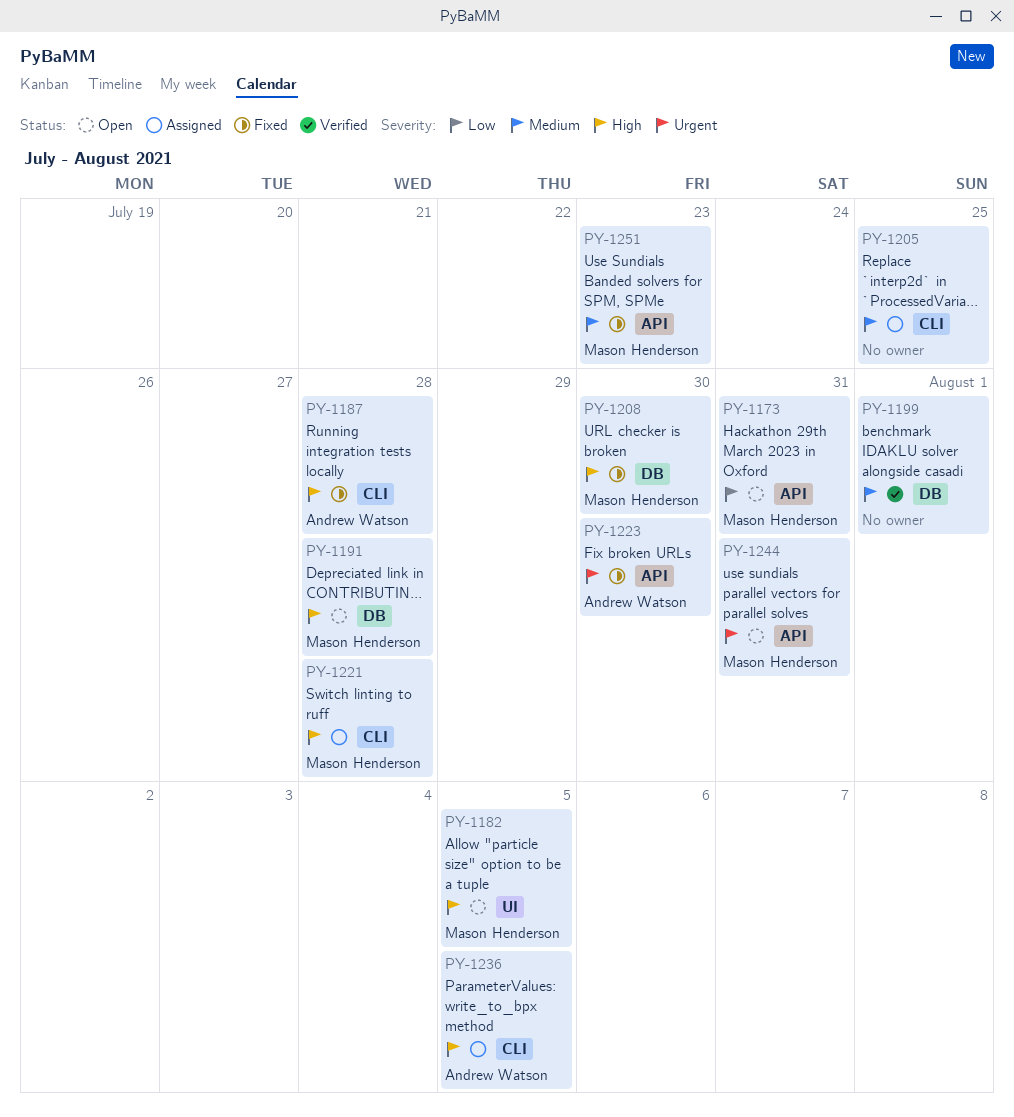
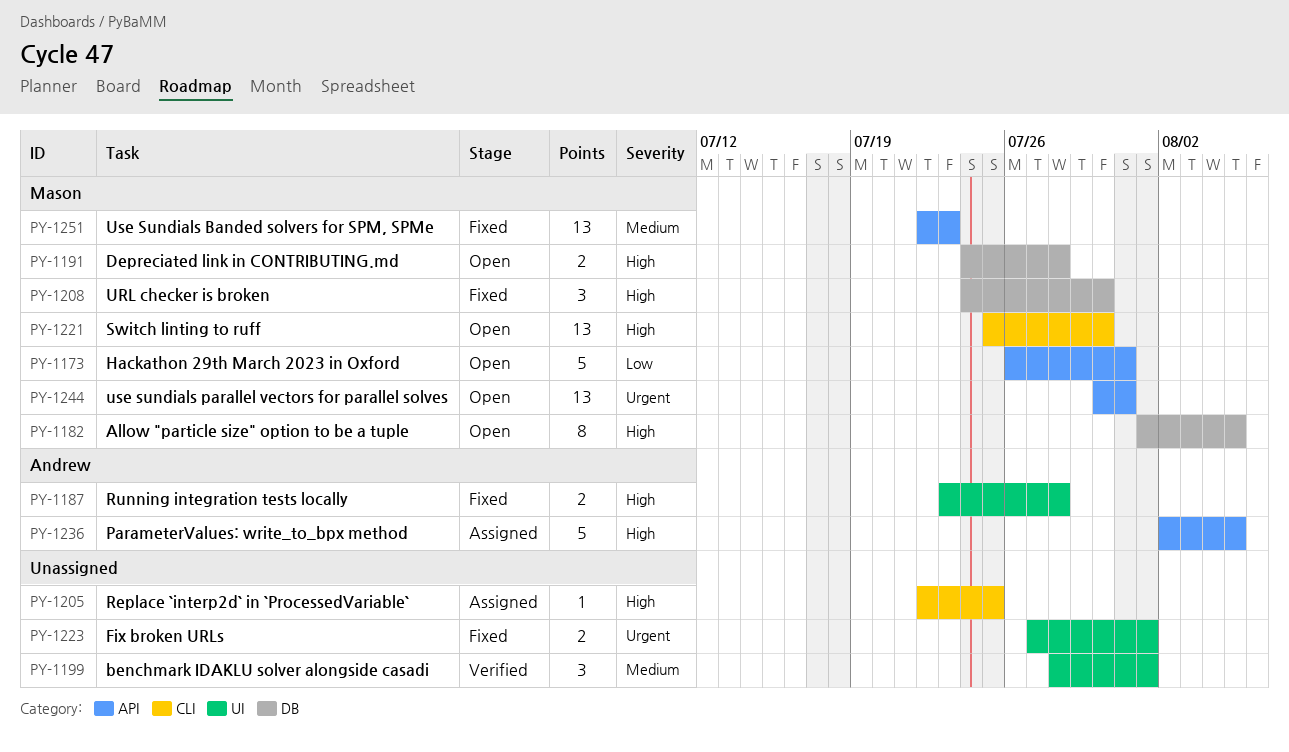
PY-1182, label: UI -> DB
PY-1187, label: CLI -> UI
PY-1199, label: DB -> UI
PY-1205, priority: Medium -> High
PY-1221, status: Assigned -> Open
PY-1221, due: Jul 28 -> Jul 30
PY-1223, owner: Andrew Watson -> none
PY-1223, label: API -> UI
PY-1223, due: Jul 30 -> Aug 1
PY-1236, label: CLI -> API

